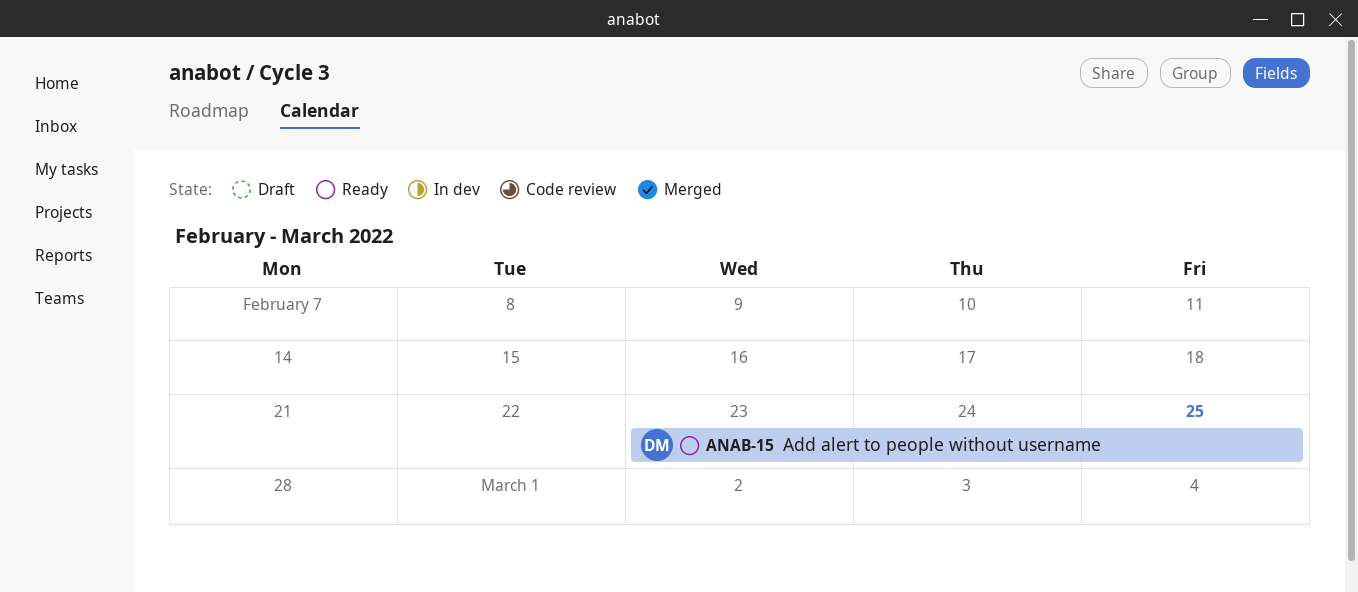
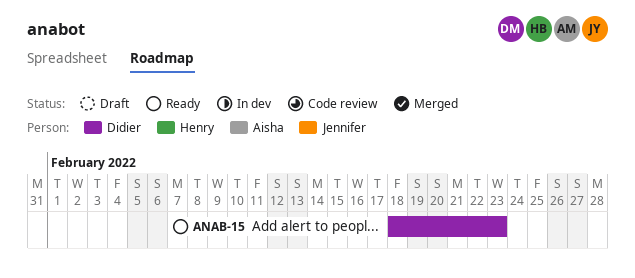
ANAB-15, start: Feb 23 -> Feb 18
ANAB-15, due: Feb 25 -> Feb 23

